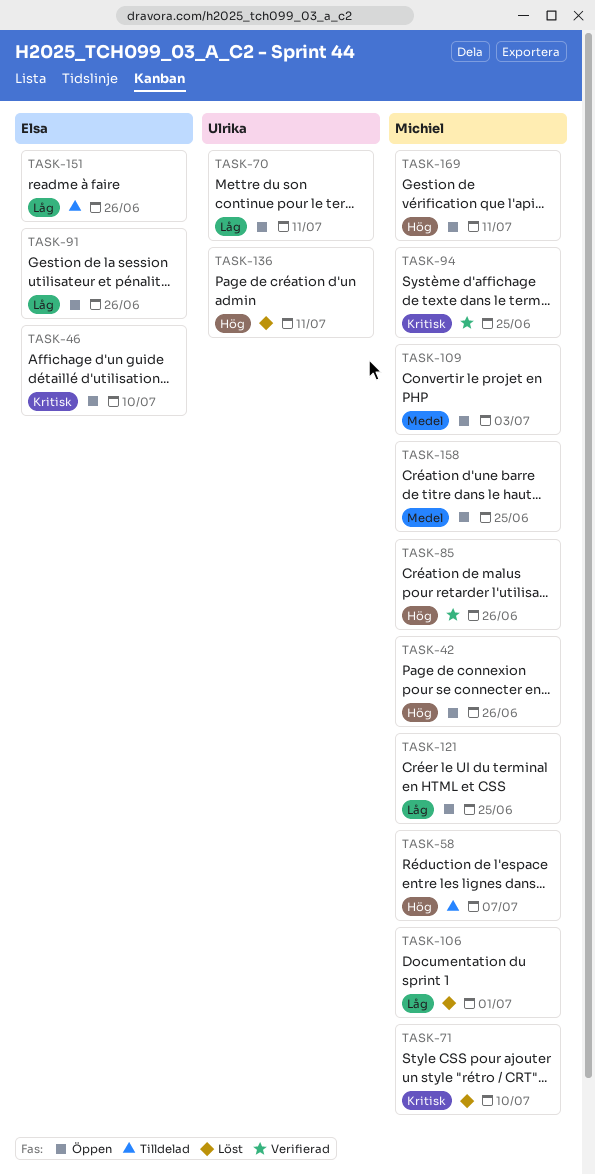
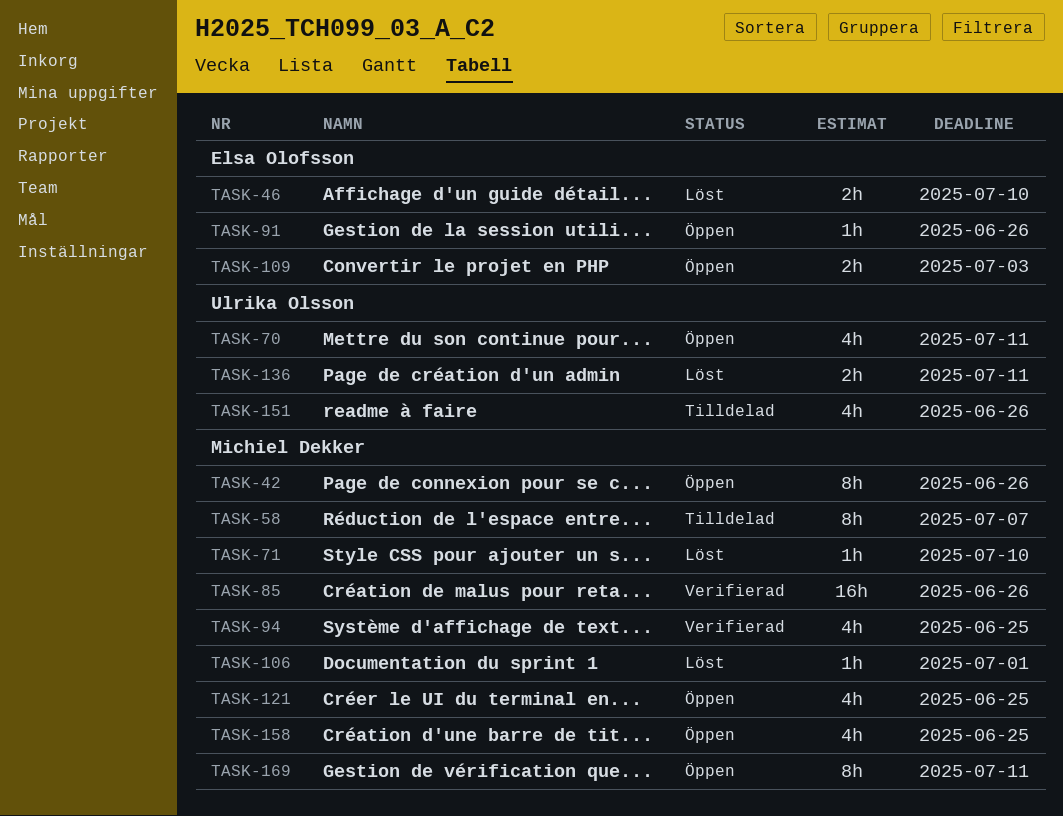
TASK-46, status: Öppen -> Löst
TASK-109, owner: Michiel Dekker -> Elsa Olofsson
TASK-151, owner: Elsa Olofsson -> Ulrika Olsson

